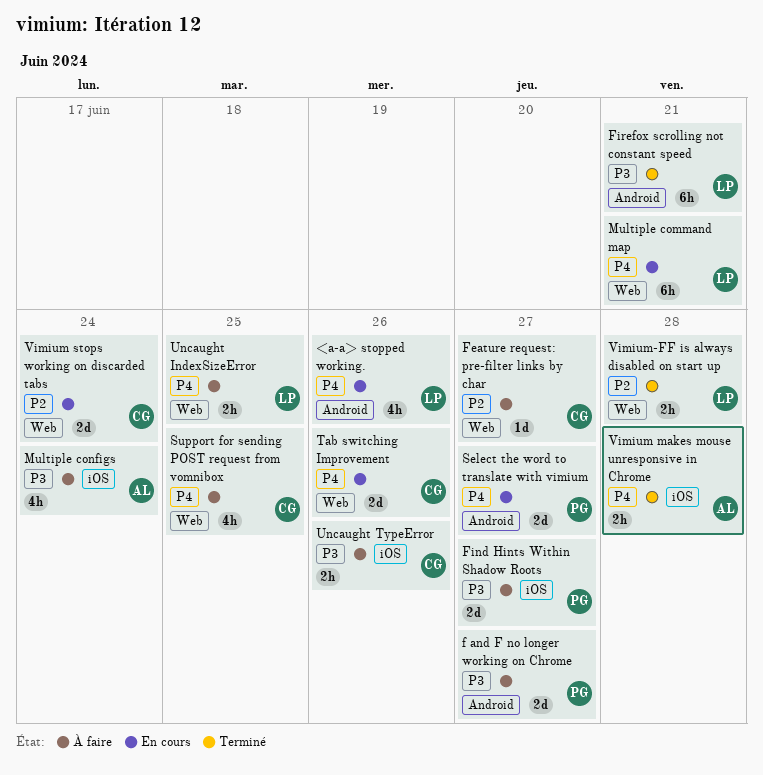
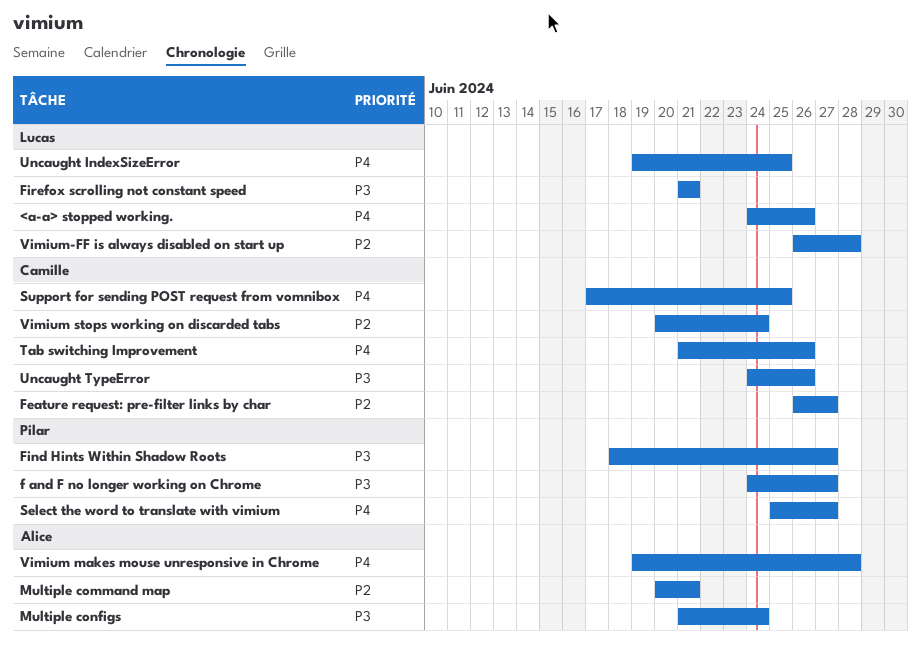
Multiple command map, owner: Lucas -> Alice
Multiple command map, priority: P4 -> P2

